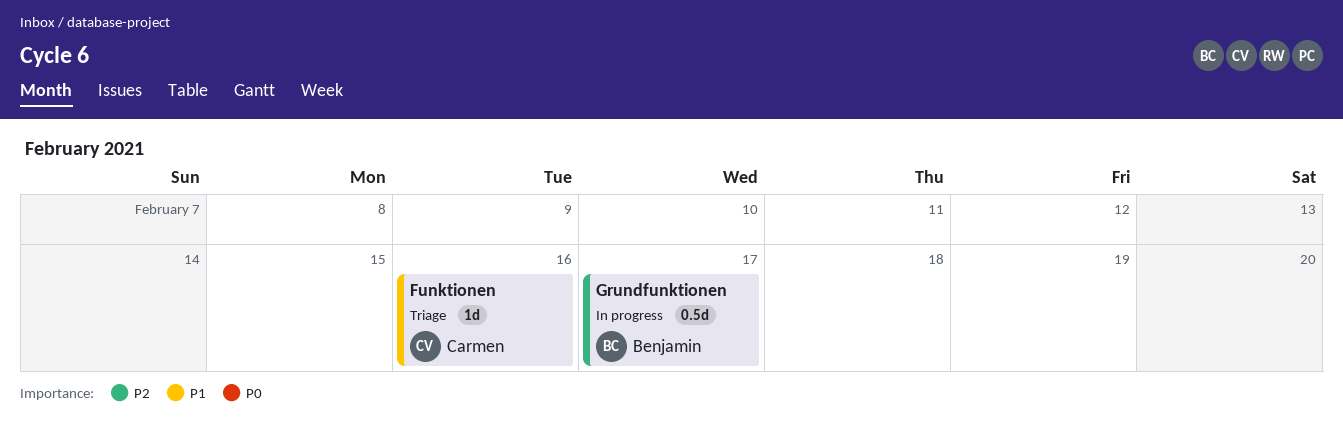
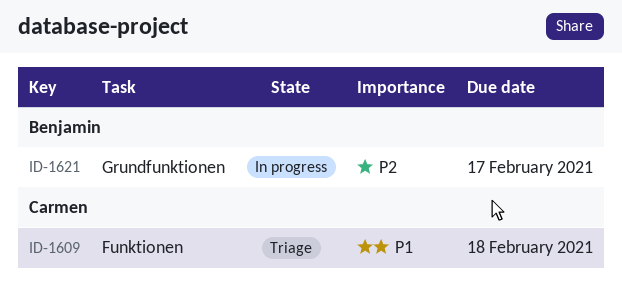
Funktionen, due: Feb 16 -> Feb 18

